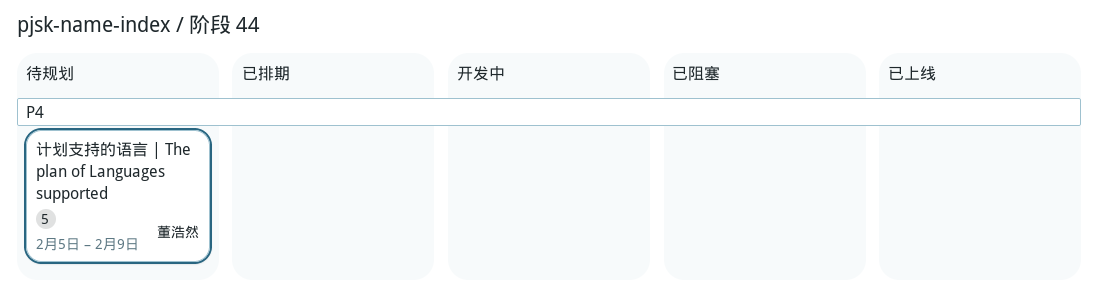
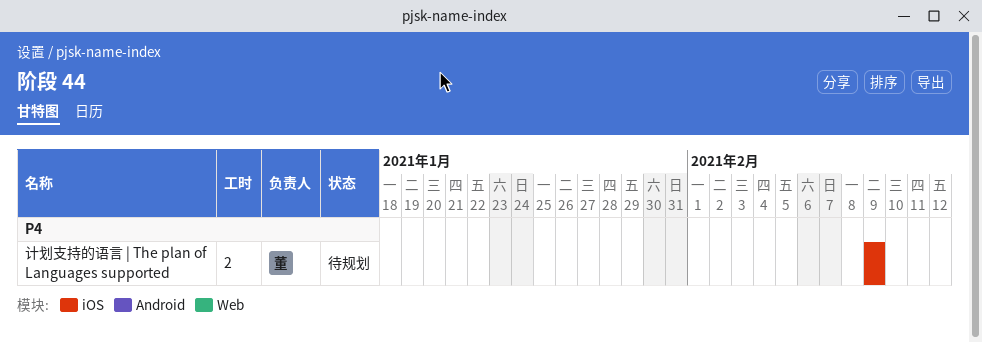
计划支持的语言 | The plan of Languages supported, estimate: 5 -> 2
计划支持的语言 | The plan of Languages supported, start: Feb 5 -> Feb 9

